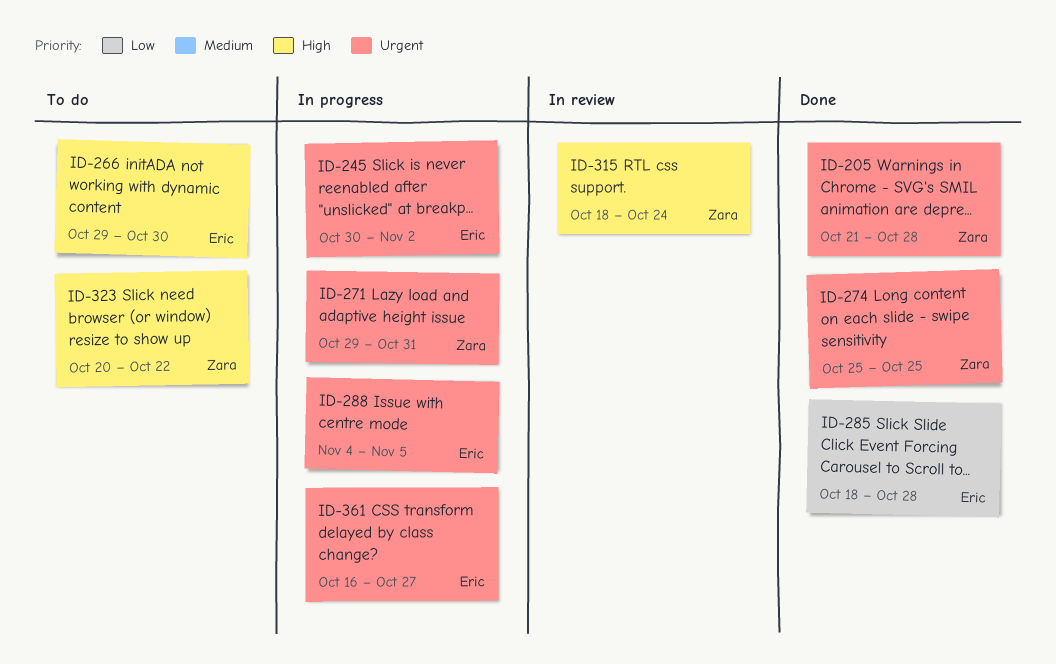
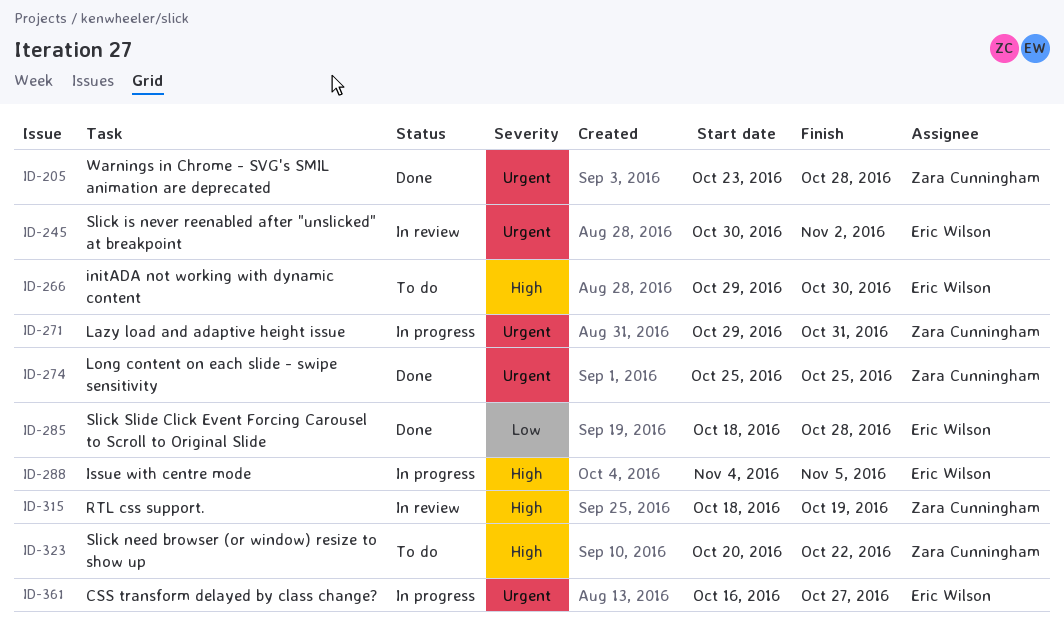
ID-205, start: Oct 21 -> Oct 23
ID-245, status: In progress -> In review
ID-288, priority: Urgent -> High
ID-315, due: Oct 24 -> Oct 19

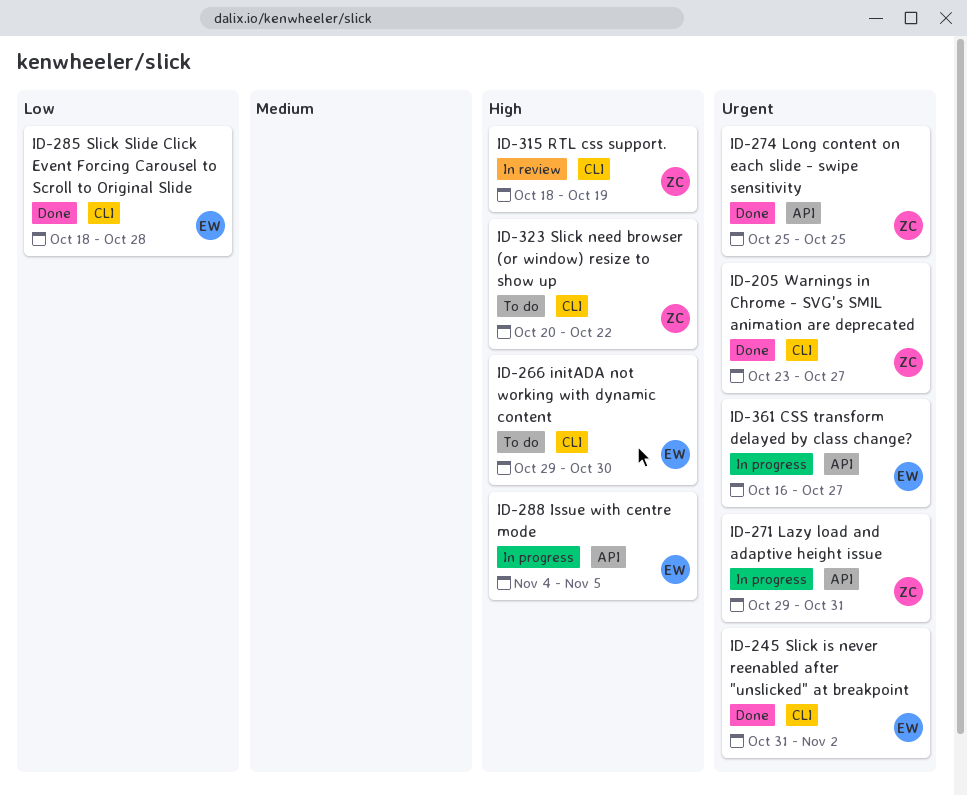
ID-205, due: Oct 28 -> Oct 27
ID-245, status: In review -> Done
ID-245, start: Oct 30 -> Oct 31

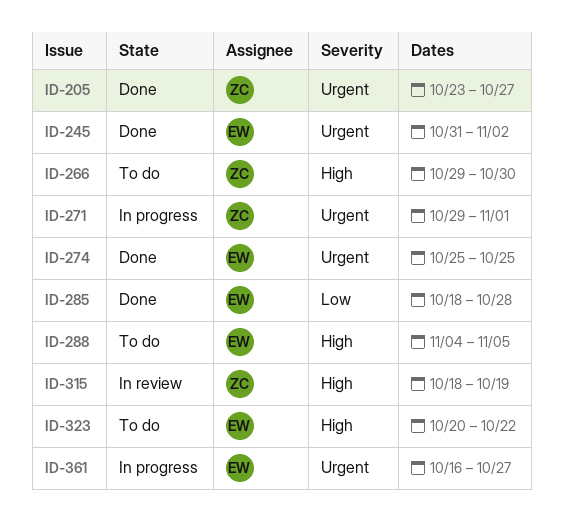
ID-266, owner: EW -> ZC
ID-271, due: Oct 31 -> Nov 1
ID-274, owner: ZC -> EW
ID-288, status: In progress -> To do
ID-323, owner: ZC -> EW

